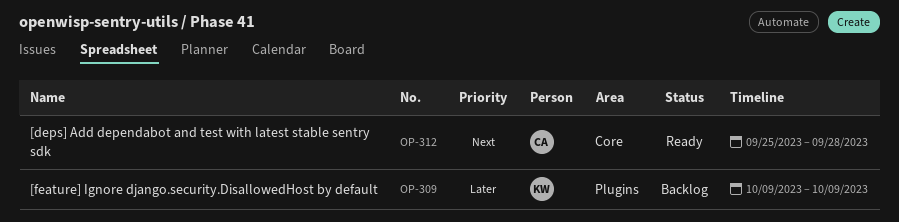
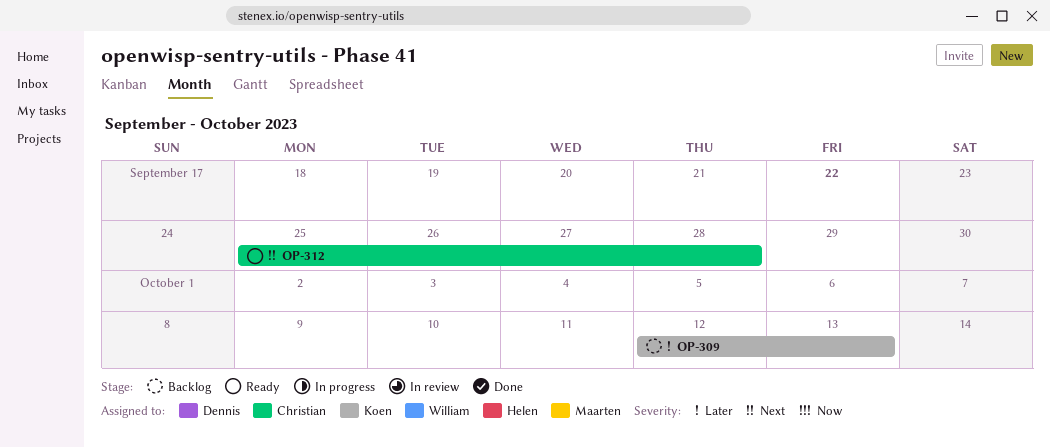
OP-309, start: Oct 9 -> Oct 12
OP-309, due: Oct 9 -> Oct 13

